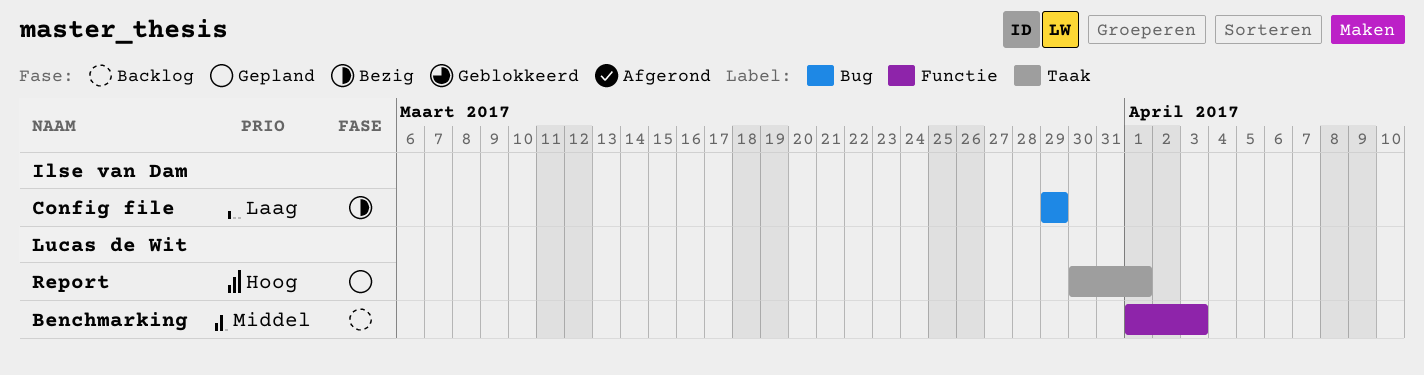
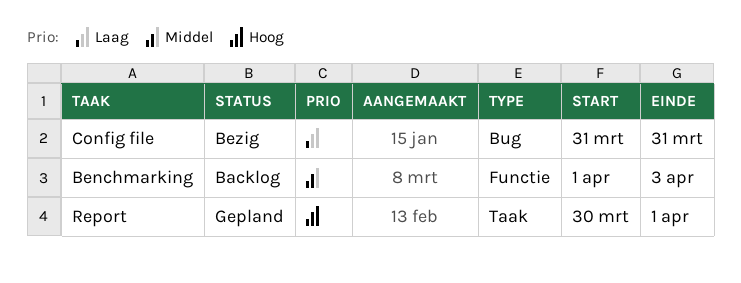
Config file, start: Mar 29 -> Mar 31
Config file, due: Mar 29 -> Mar 31

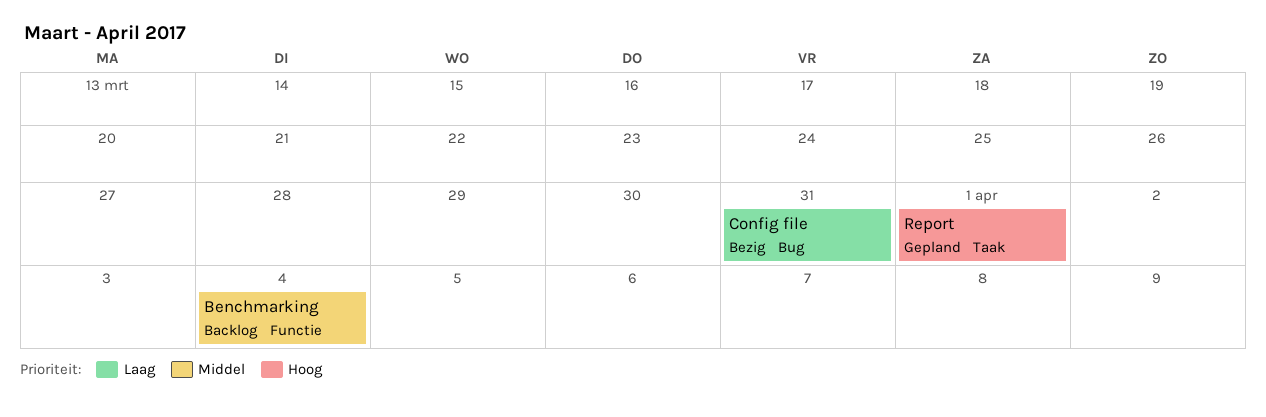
Benchmarking, due: Apr 3 -> Apr 4

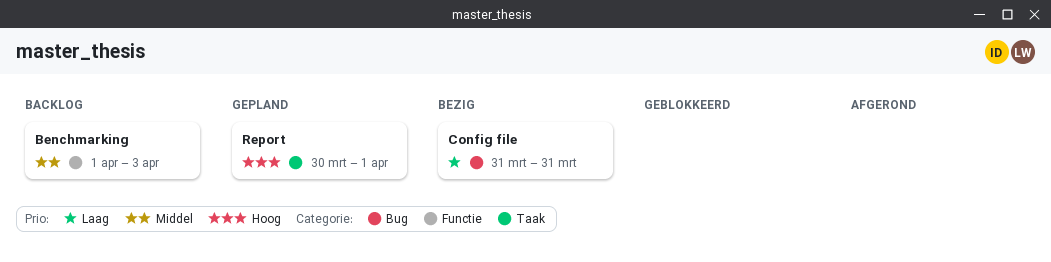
Benchmarking, due: Apr 4 -> Apr 3

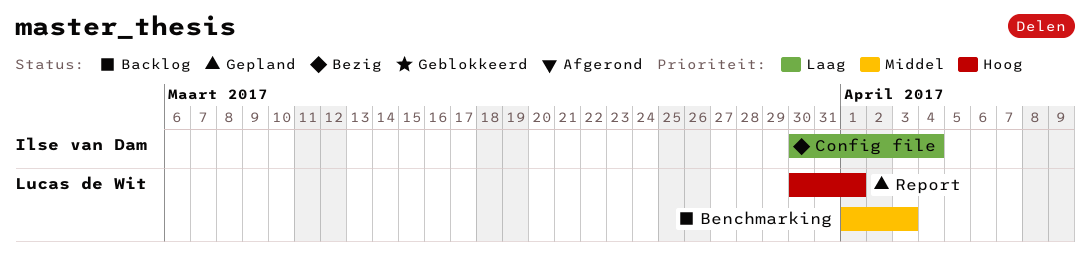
Config file, start: Mar 31 -> Mar 30
Config file, due: Mar 31 -> Apr 4

